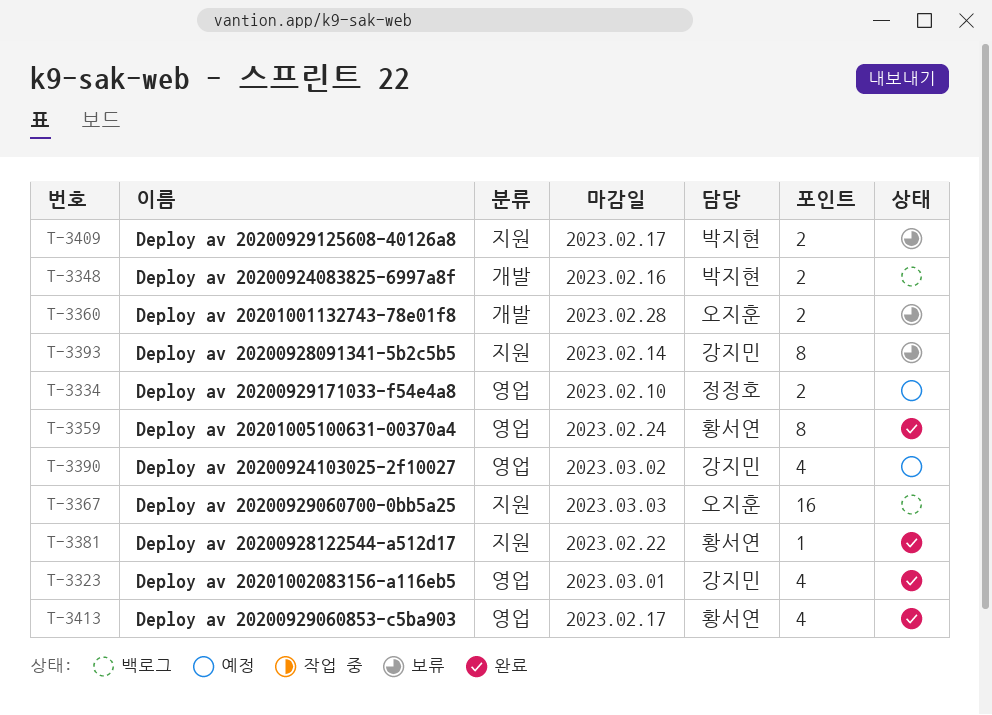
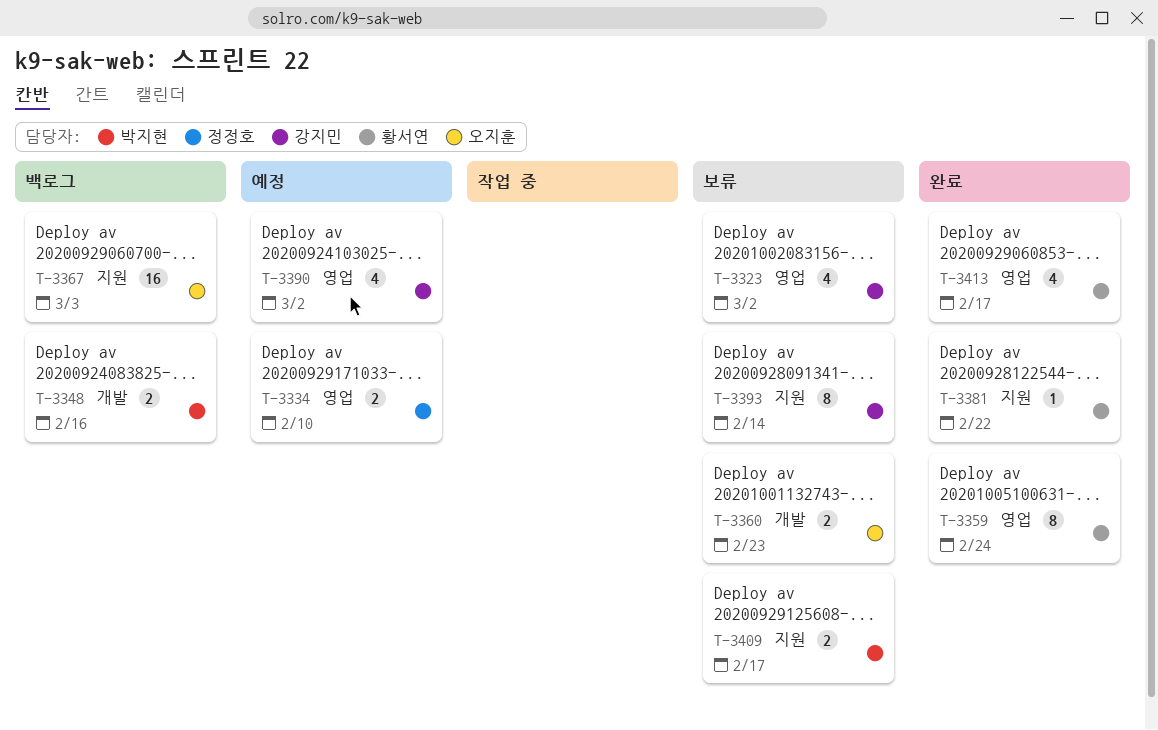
T-3323, status: 완료 -> 보류
T-3323, due: Mar 1 -> Mar 2
T-3360, due: Feb 28 -> Feb 23

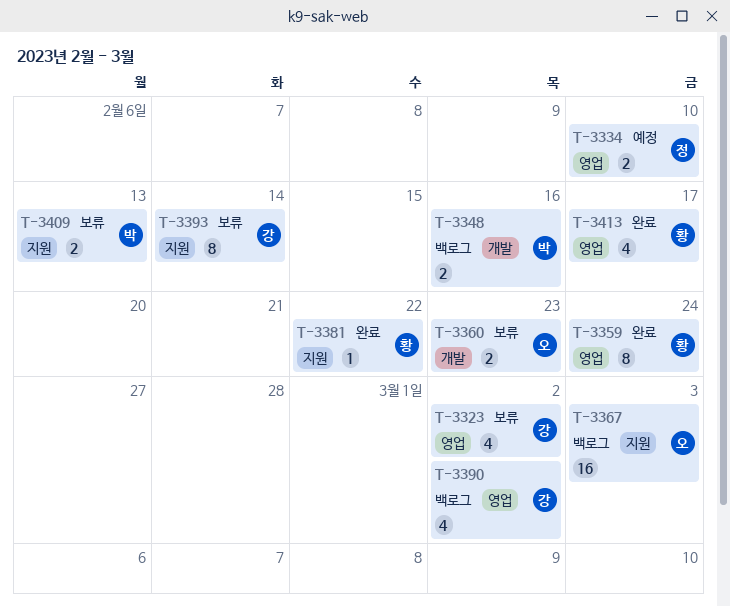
T-3390, status: 예정 -> 백로그
T-3409, due: Feb 17 -> Feb 13

